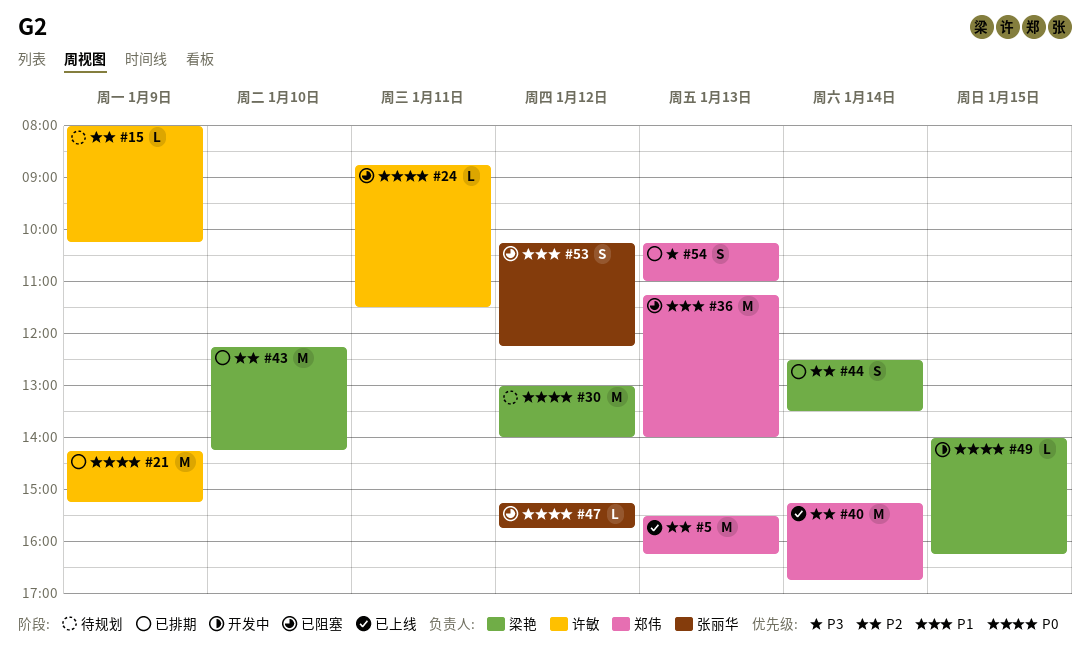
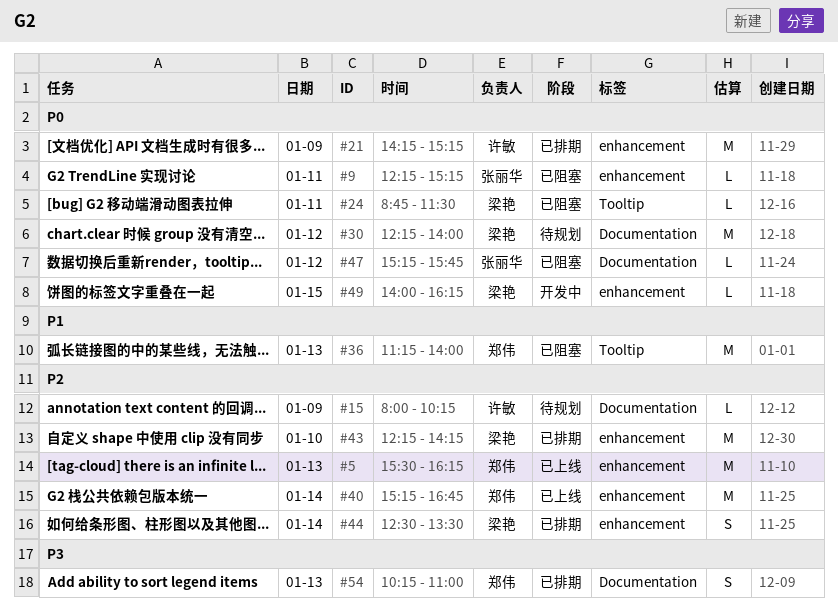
#9: none -> present
#24, owner: 许敏 -> 梁艳
#30, begins: 13:00 -> 12:15
#53: present -> none

